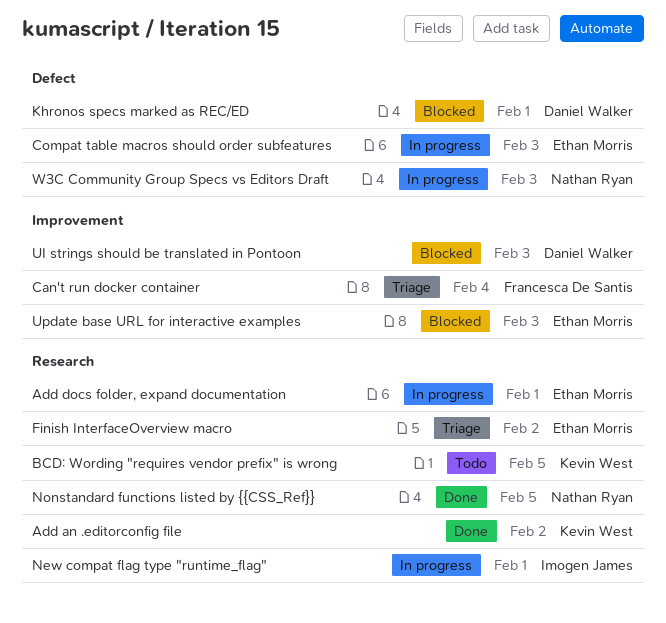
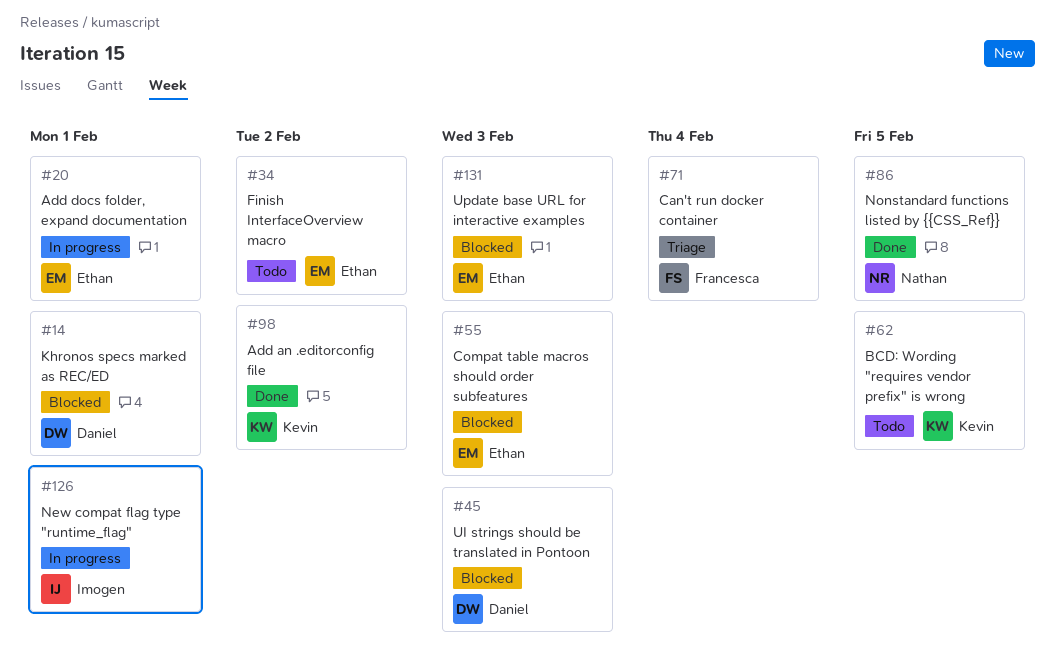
Compat table macros should order subfeatures, status: In progress -> Blocked
Finish InterfaceOverview macro, status: Triage -> Todo
W3C Community Group Specs vs Editors Draft: present -> none

